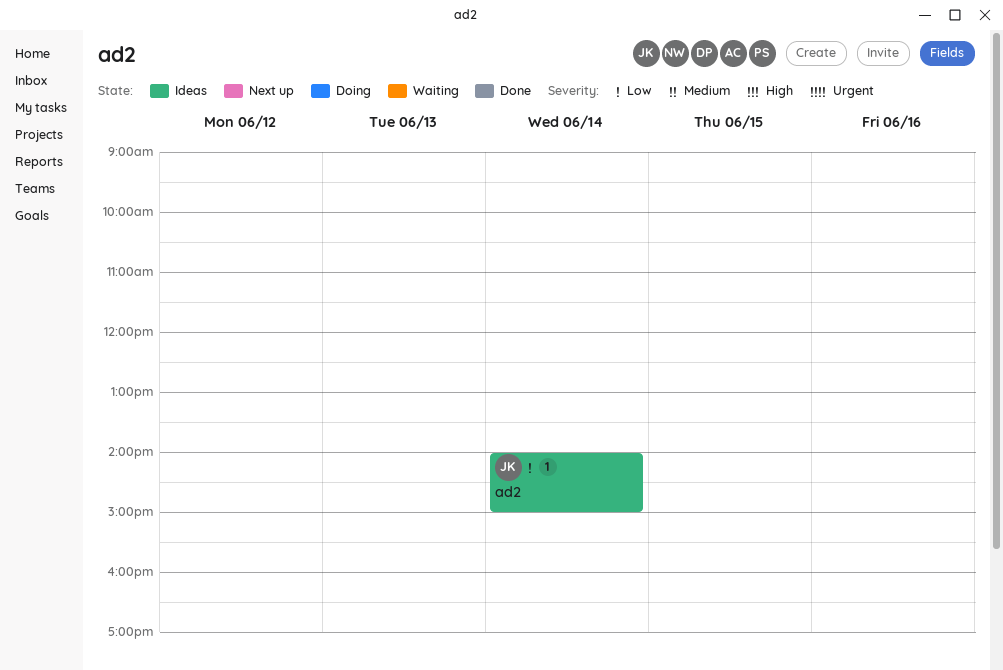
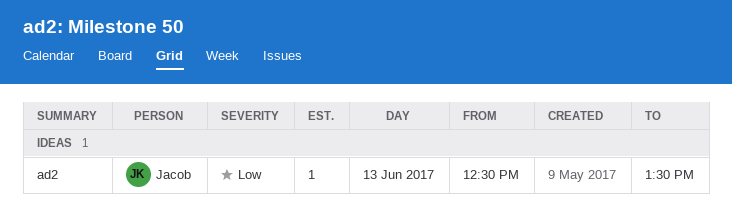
ad2, day: Jun 14 -> Jun 13
ad2, begins: 14:00 -> 12:30
ad2, ends: 15:00 -> 13:30

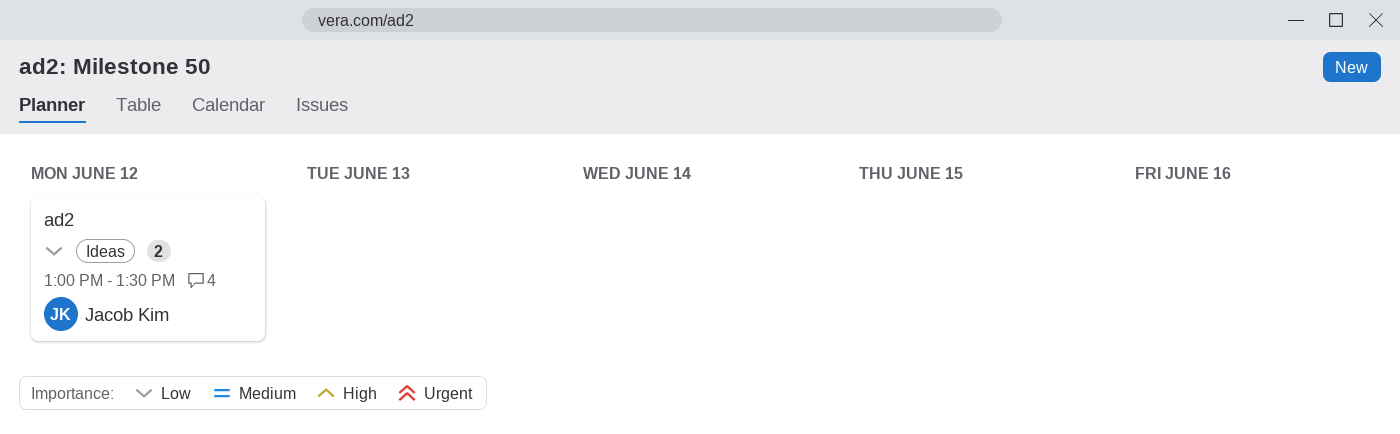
ad2, estimate: 1 -> 2
ad2, day: Jun 13 -> Jun 12
ad2, begins: 12:30 -> 13:00

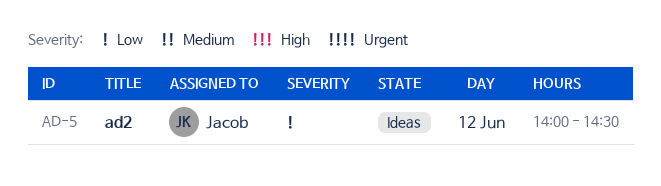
ad2, begins: 13:00 -> 14:00
ad2, ends: 13:30 -> 14:30

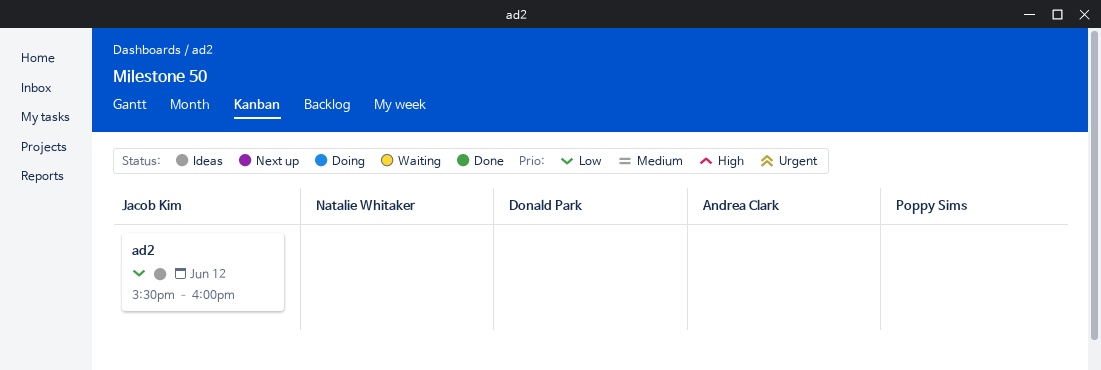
ad2, begins: 14:00 -> 15:30
ad2, ends: 14:30 -> 16:00

